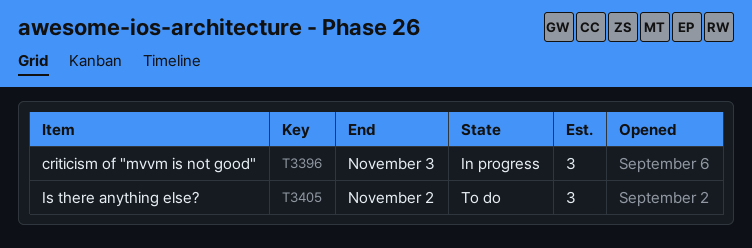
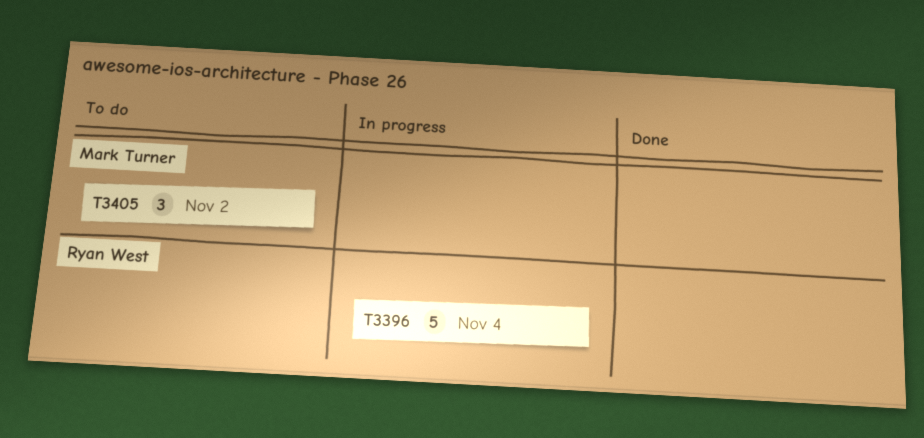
T3396, estimate: 3 -> 5
T3396, due: Nov 3 -> Nov 4

